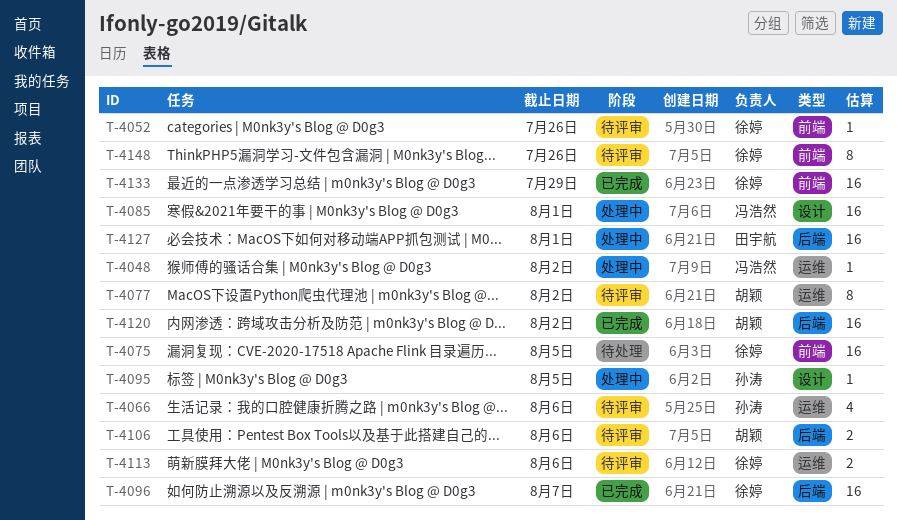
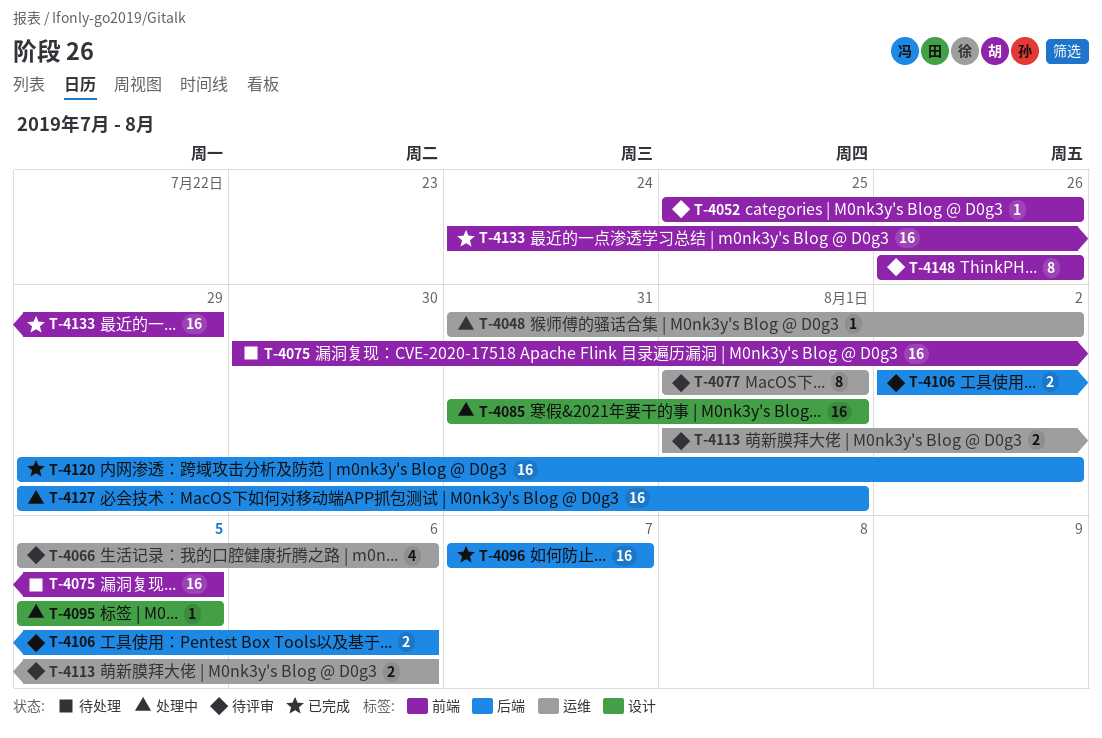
T-4077, due: Aug 2 -> Aug 1

